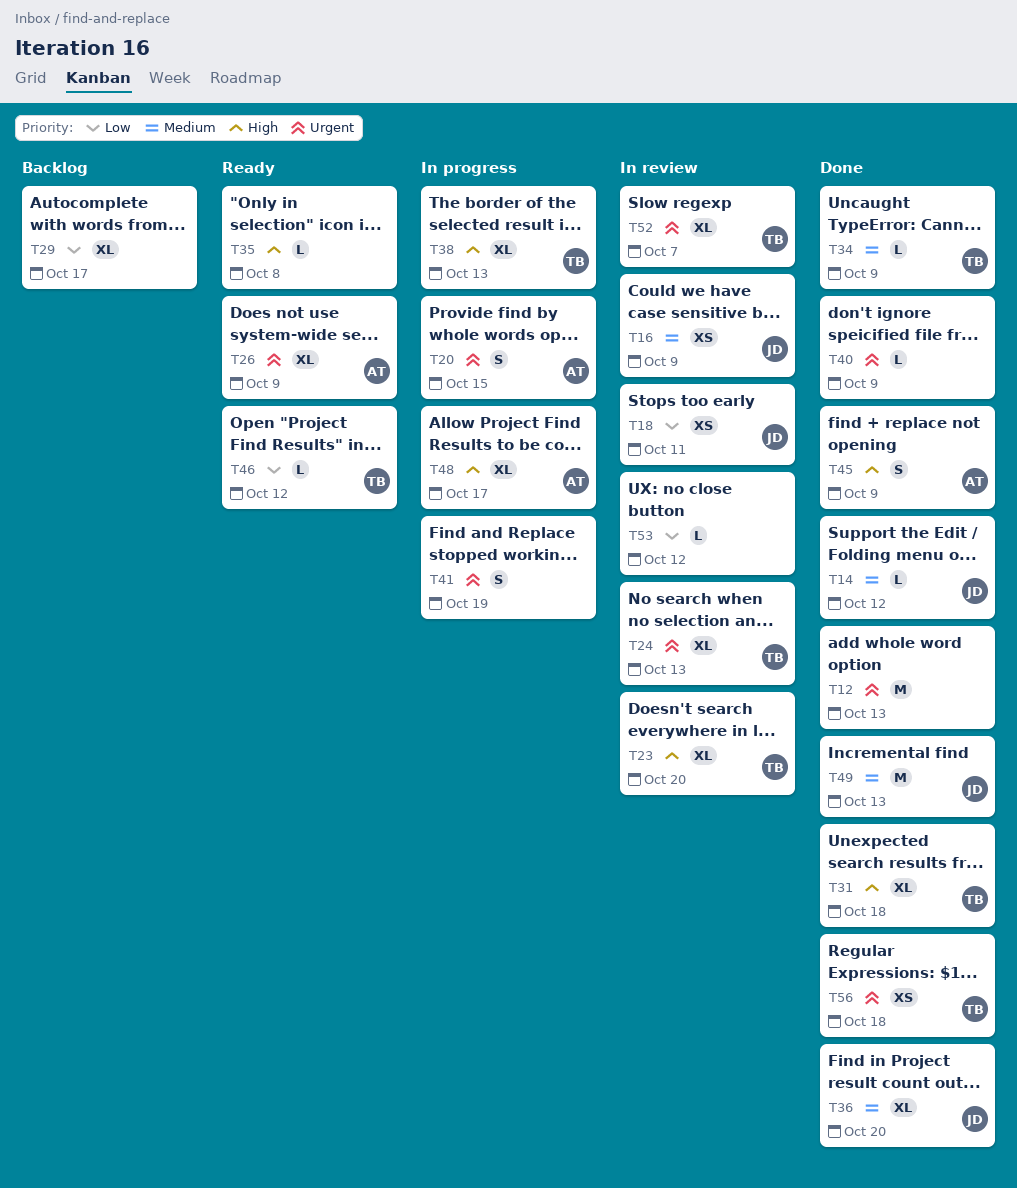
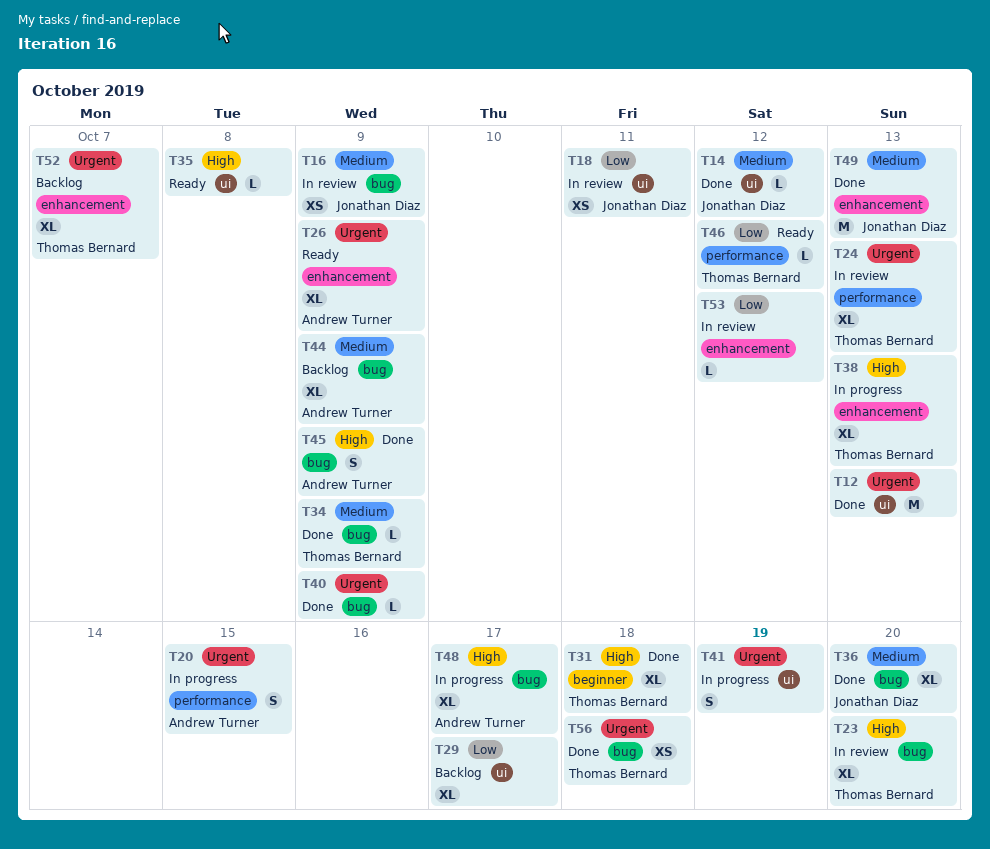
T44: none -> present
T52, status: In review -> Backlog

